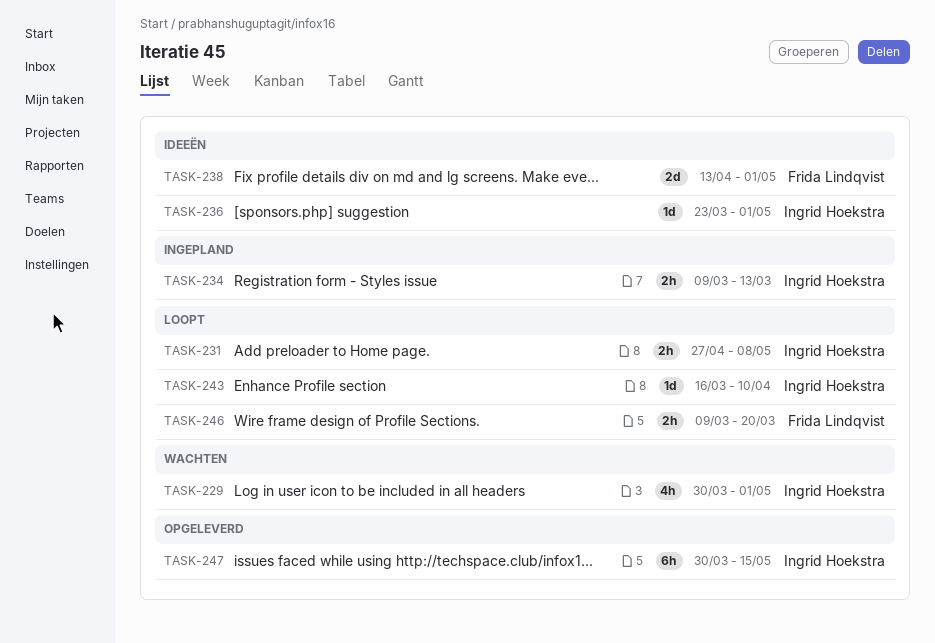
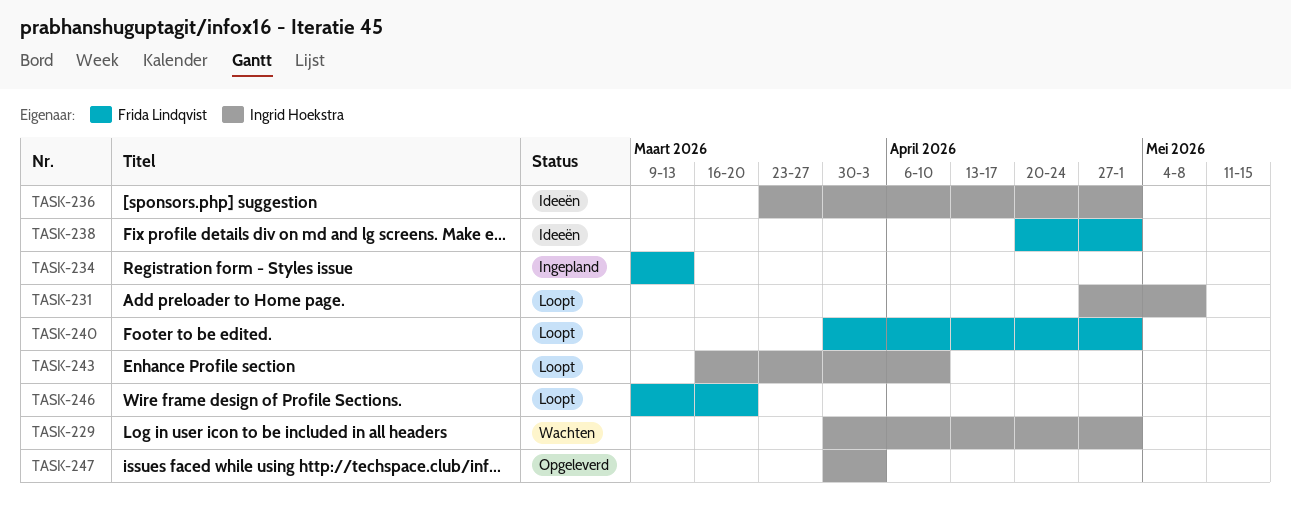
TASK-234, owner: Ingrid Hoekstra -> Frida Lindqvist
TASK-238, start: Apr 13 -> Apr 20
TASK-240: none -> present
TASK-247, due: May 15 -> Apr 3

